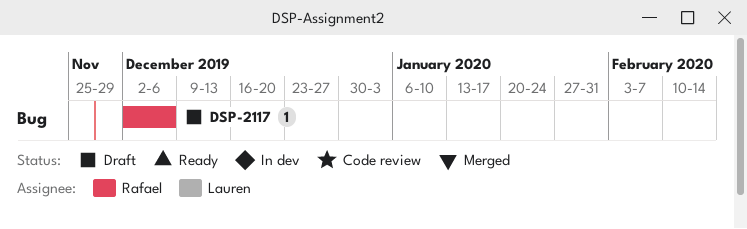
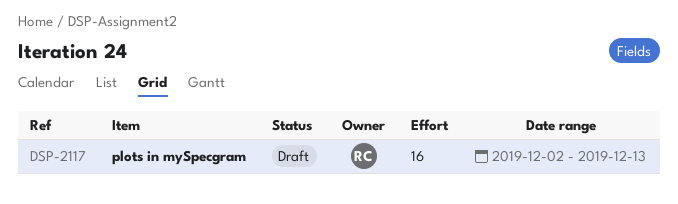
DSP-2117, estimate: 1 -> 16
DSP-2117, due: Dec 6 -> Dec 13

